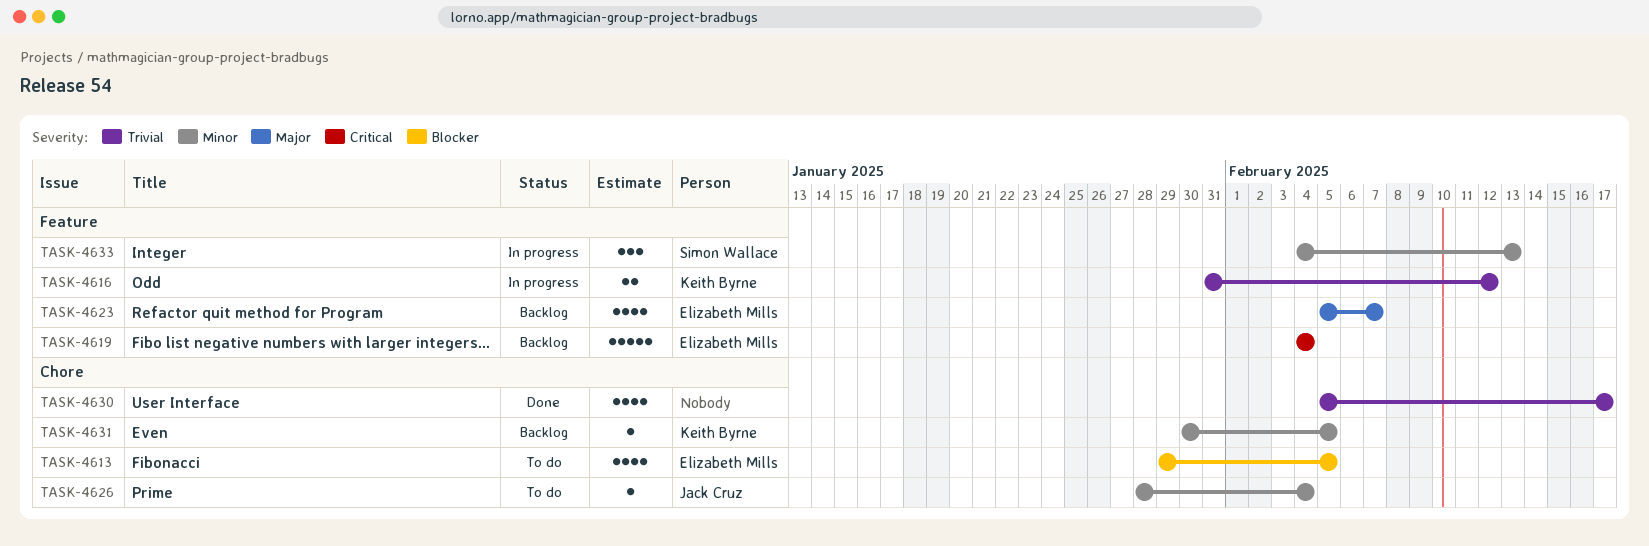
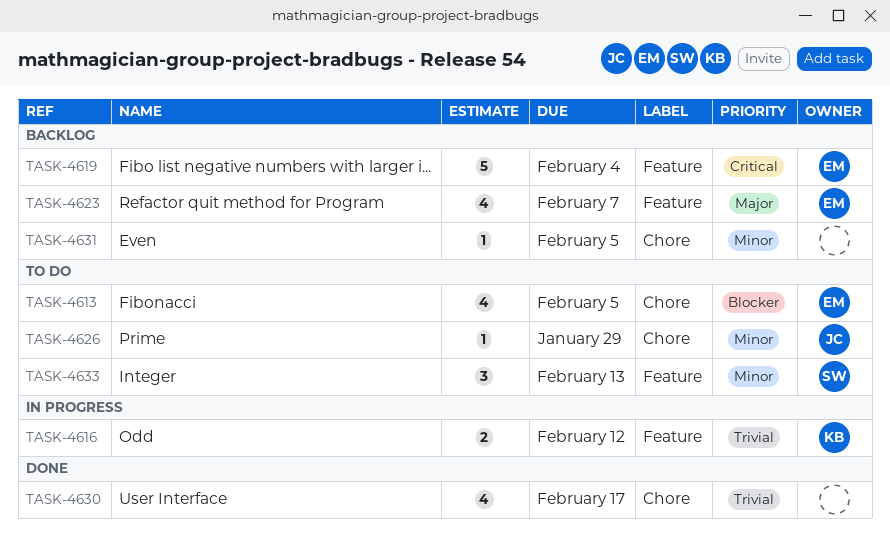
TASK-4626, due: Feb 4 -> Jan 29
TASK-4631, owner: Keith Byrne -> none
TASK-4633, status: In progress -> To do

